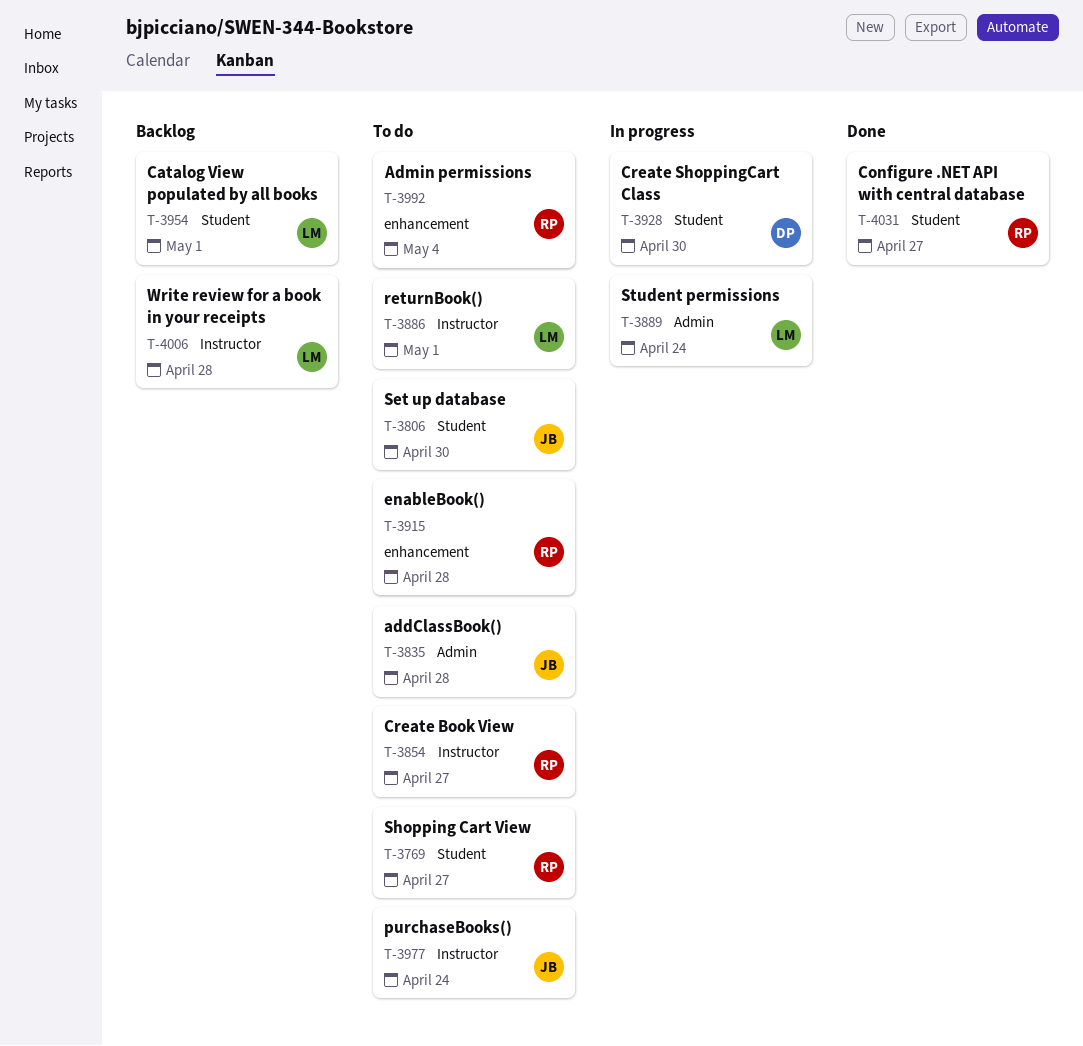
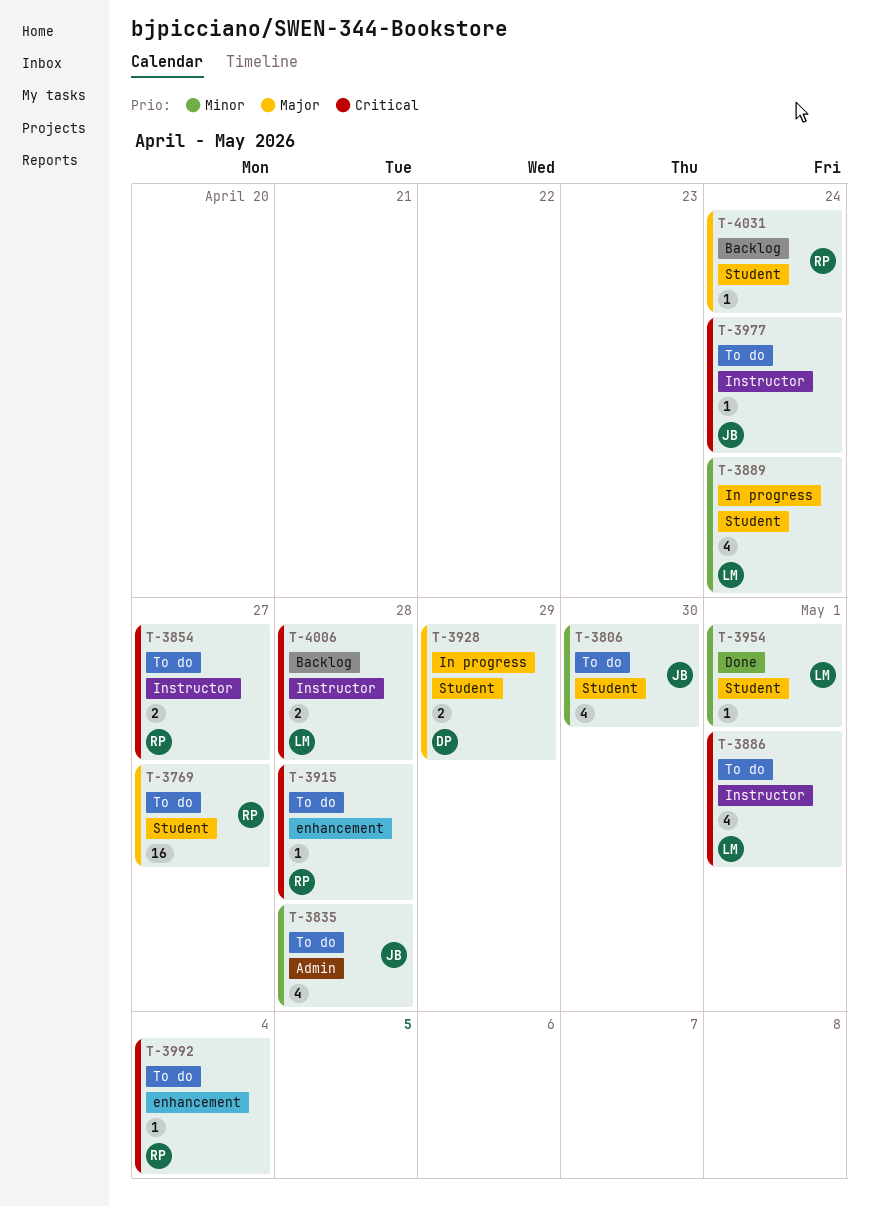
T-3889, label: Admin -> Student
T-3928, due: Apr 30 -> Apr 29
T-3954, status: Backlog -> Done
T-4031, status: Done -> Backlog
T-4031, due: Apr 27 -> Apr 24

